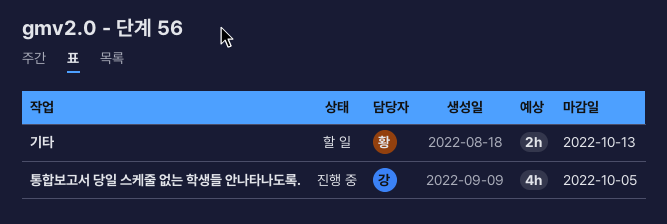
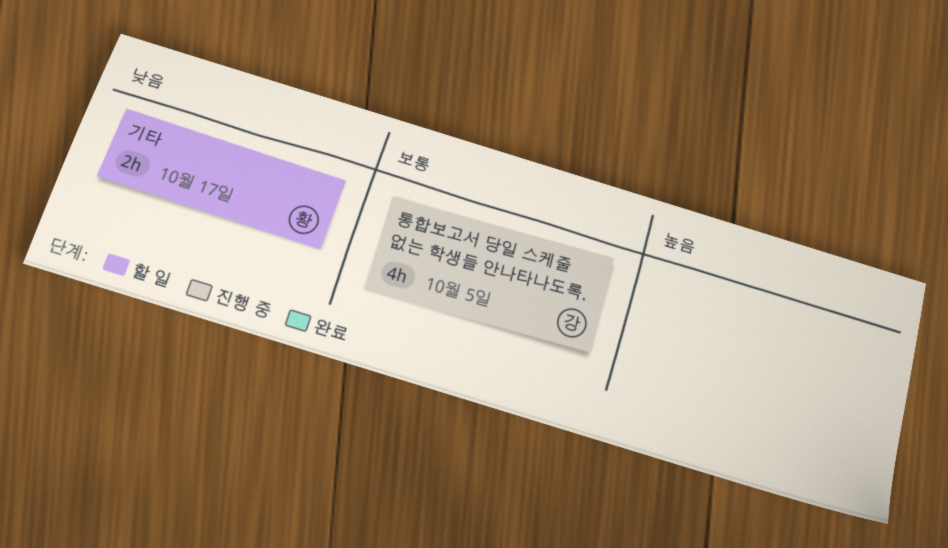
기타, due: Oct 13 -> Oct 17

